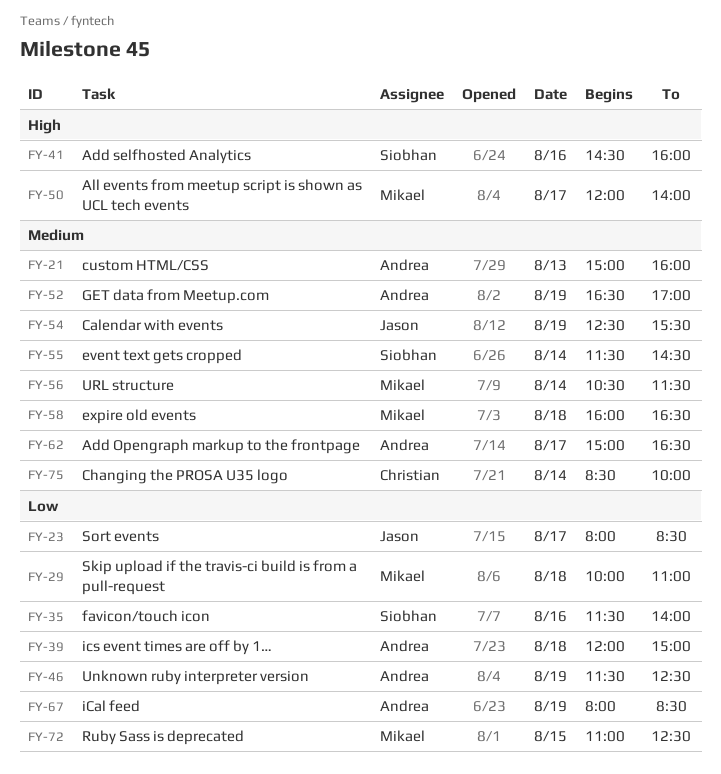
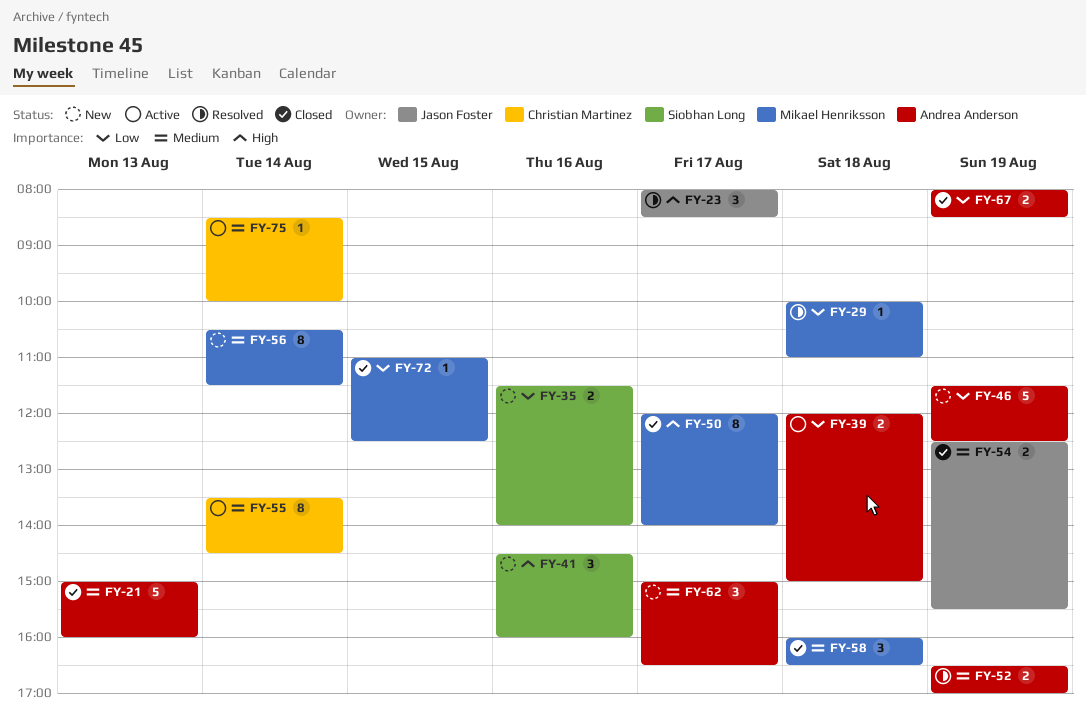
FY-23, priority: Low -> High
FY-55, owner: Siobhan Long -> Christian Martinez
FY-55, begins: 11:30 -> 13:30

